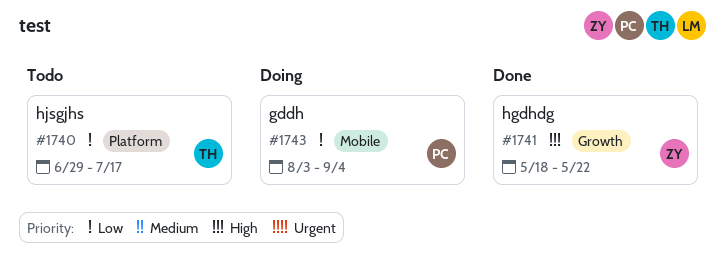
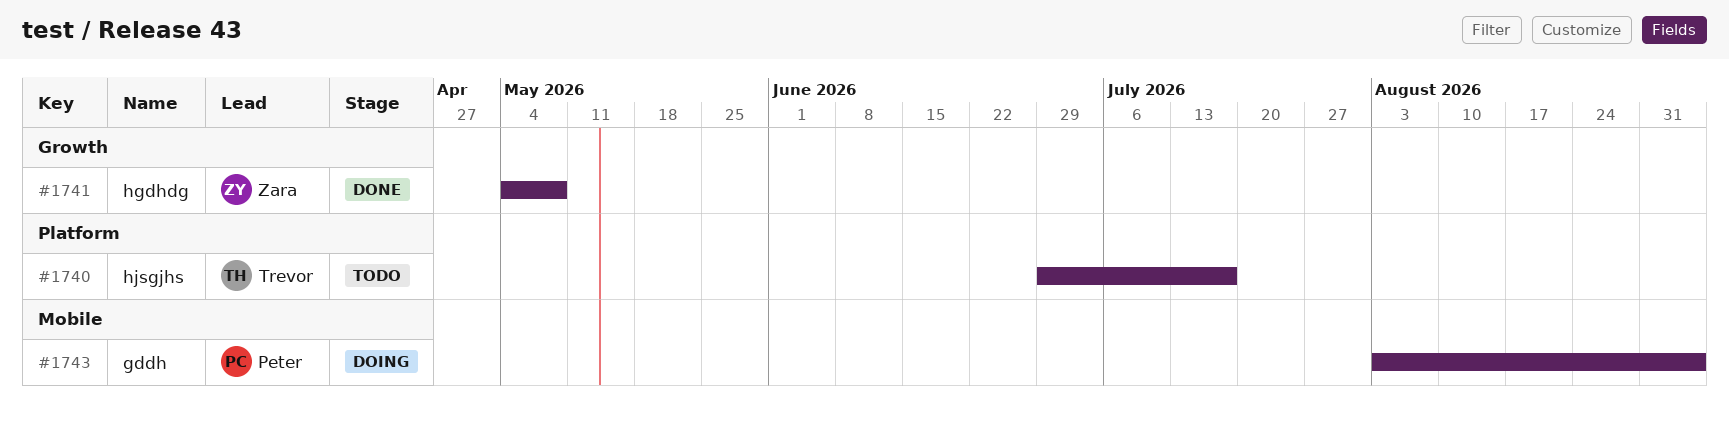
#1741, start: May 18 -> May 4
#1741, due: May 22 -> May 8

